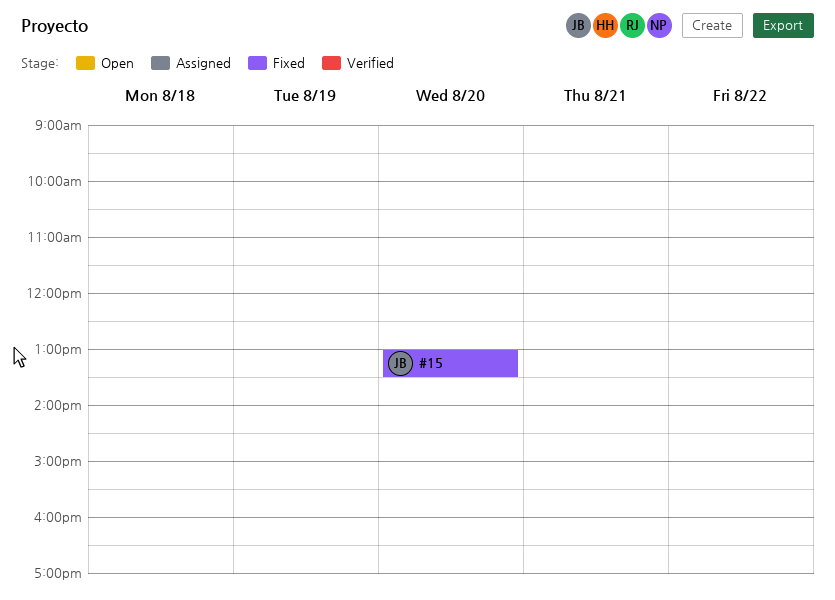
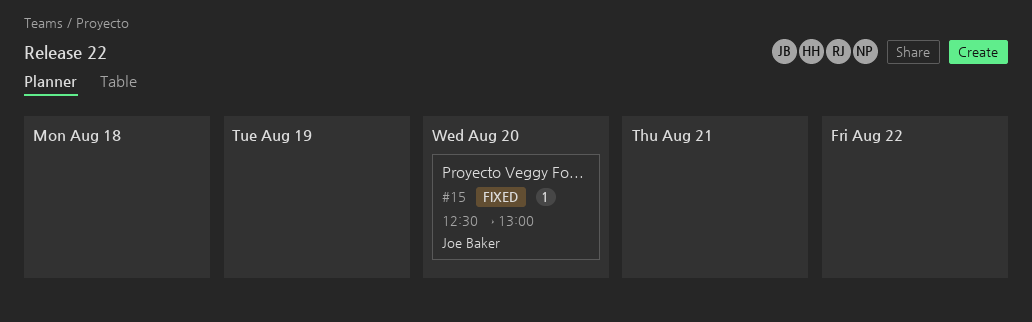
#15, begins: 13:00 -> 12:30
#15, ends: 13:30 -> 13:00

